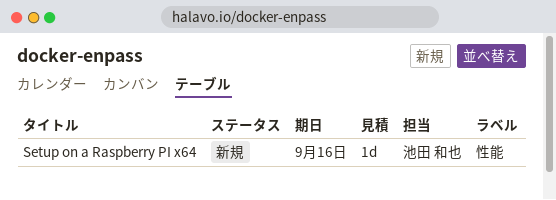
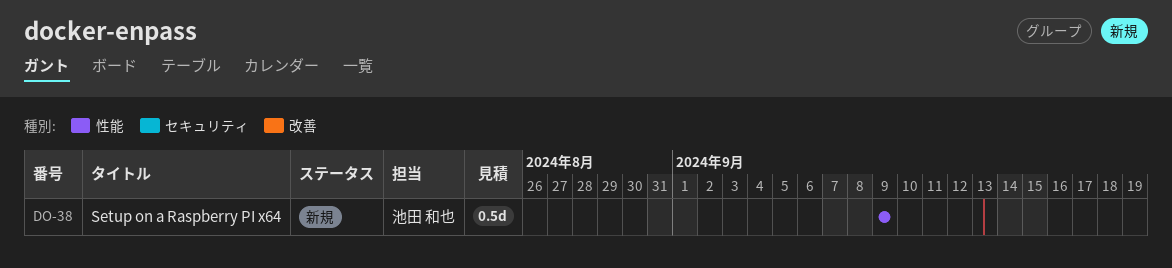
Setup on a Raspberry PI x64, estimate: 1d -> 0.5d
Setup on a Raspberry PI x64, due: Sep 16 -> Sep 9

